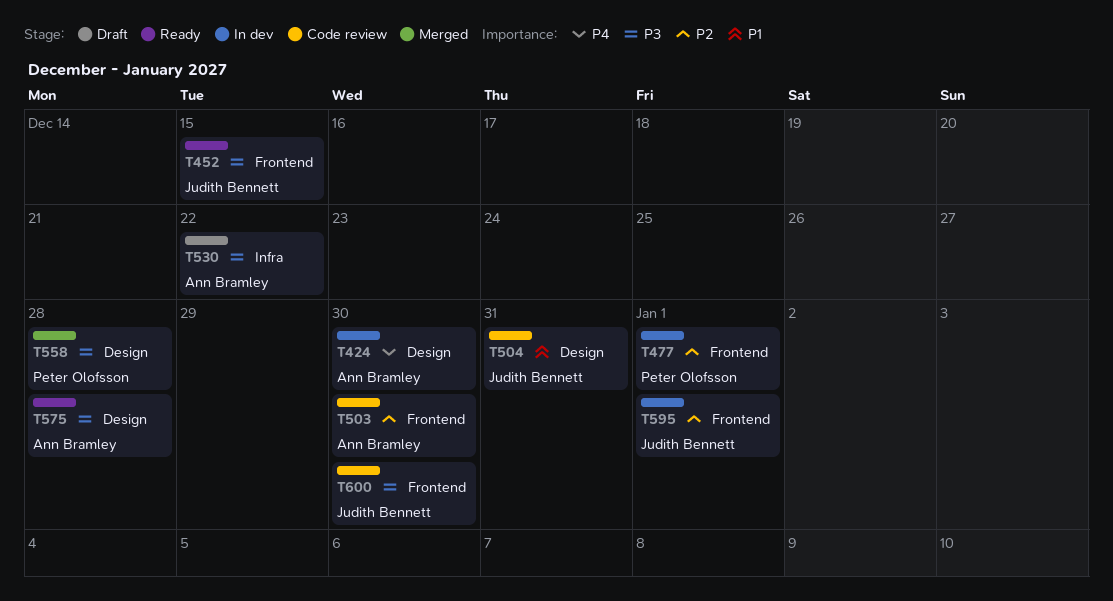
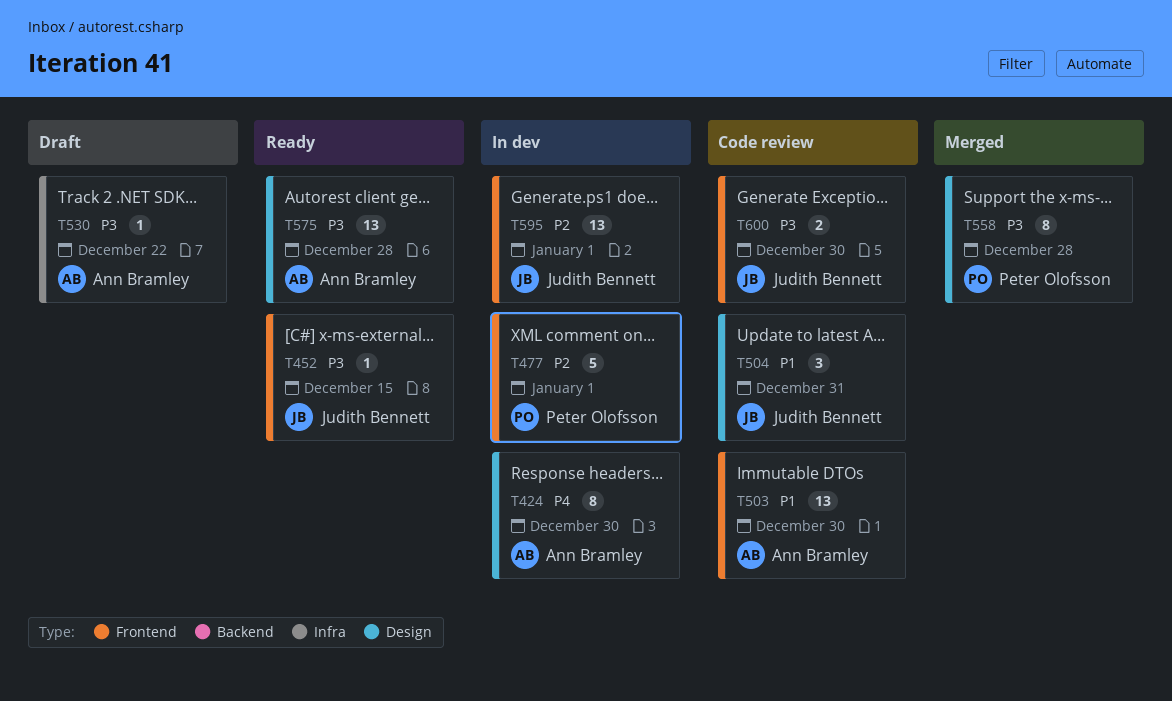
T503, priority: P2 -> P1

